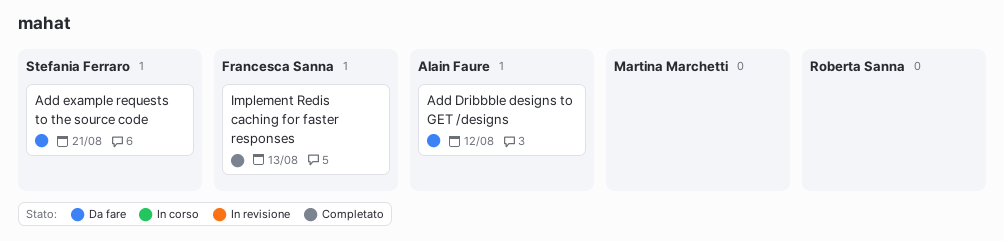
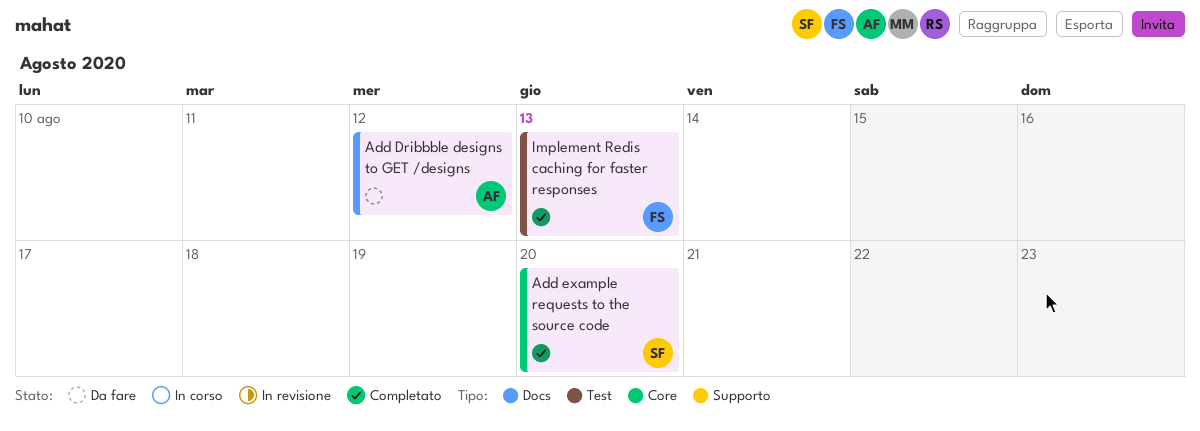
Add example requests to the source code, status: Da fare -> Completato
Add example requests to the source code, due: Aug 21 -> Aug 20

